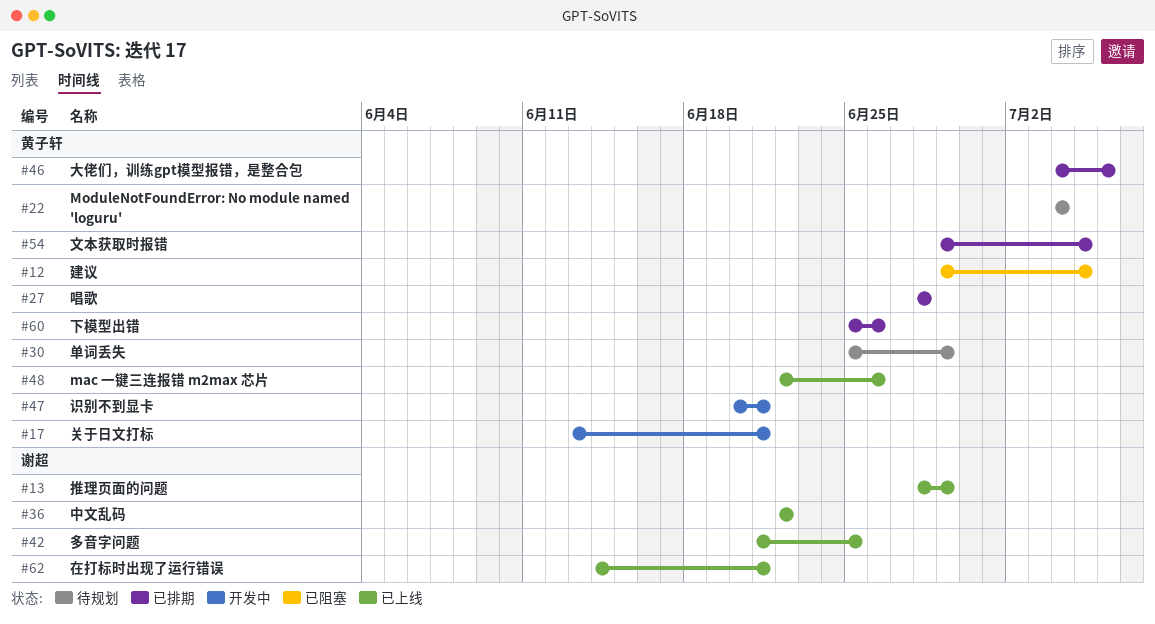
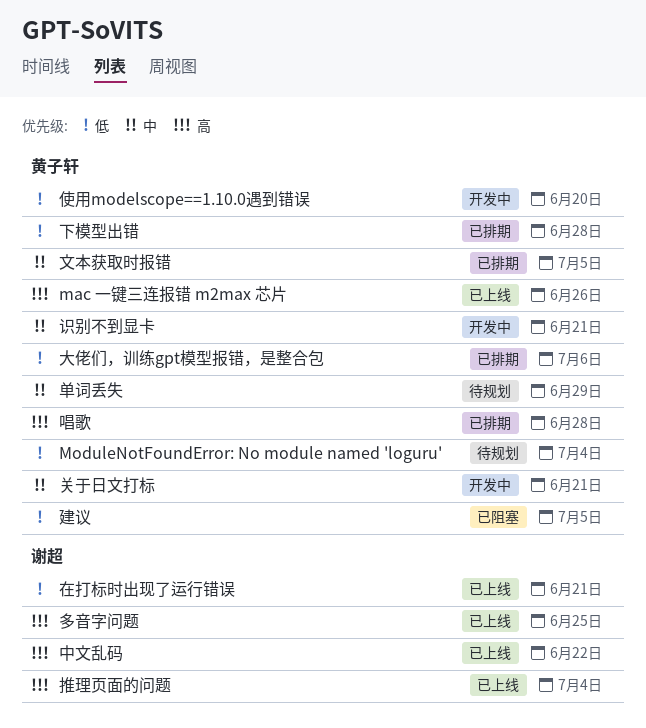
下模型出错, due: Jun 26 -> Jun 28
使用modelscope==1.10.0遇到错误: none -> present
推理页面的问题, due: Jun 29 -> Jul 4

